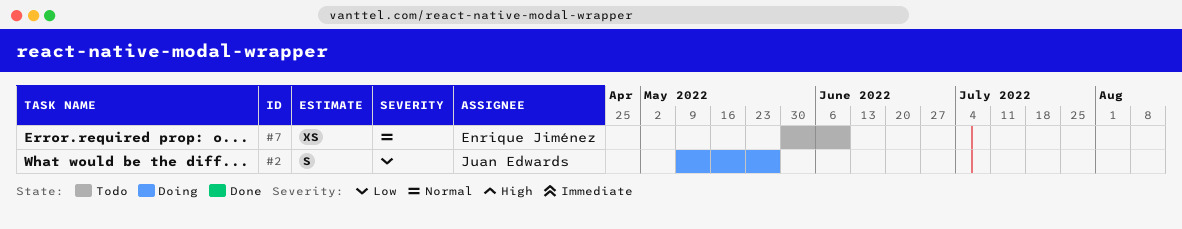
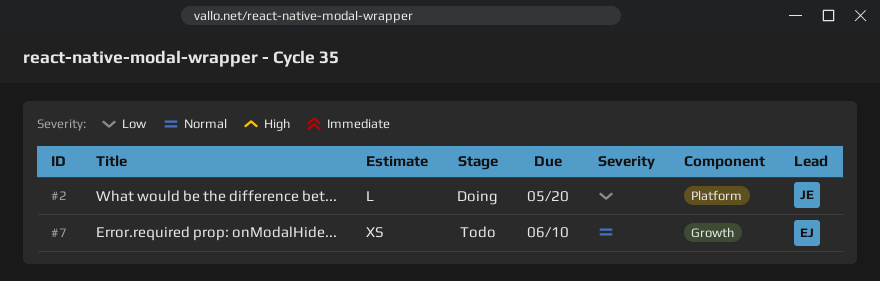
#2, estimate: S -> L
#2, due: May 27 -> May 20

